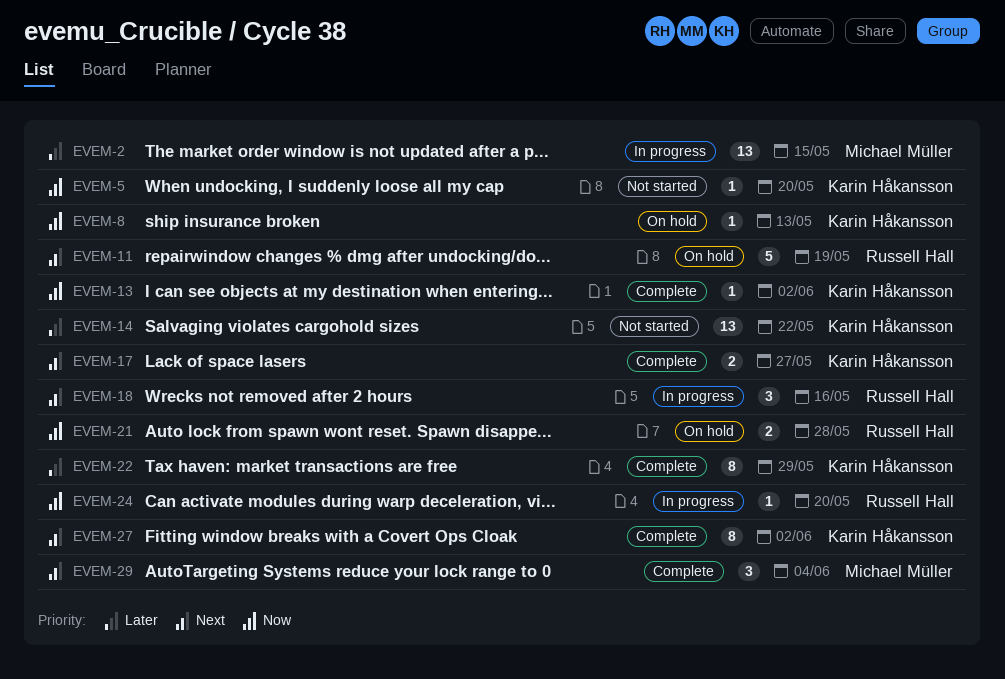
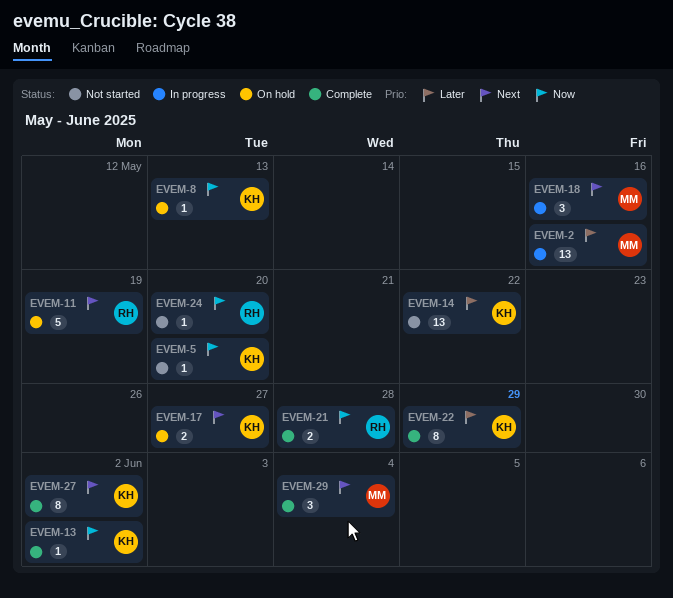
EVEM-2, due: May 15 -> May 16
EVEM-17, status: Complete -> On hold
EVEM-18, owner: Russell Hall -> Michael Müller
EVEM-21, status: On hold -> Complete
EVEM-24, status: In progress -> Not started

